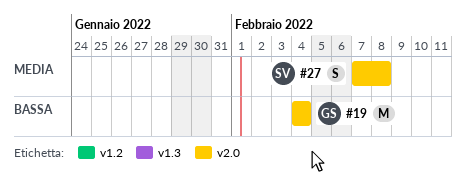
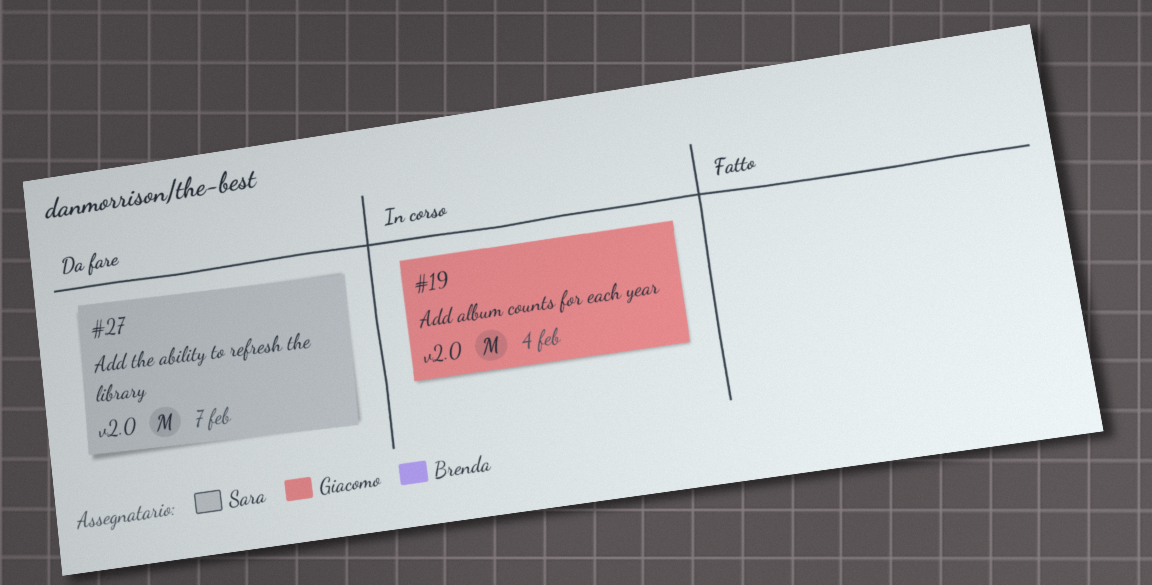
#27, estimate: S -> M
#27, due: Feb 8 -> Feb 7

